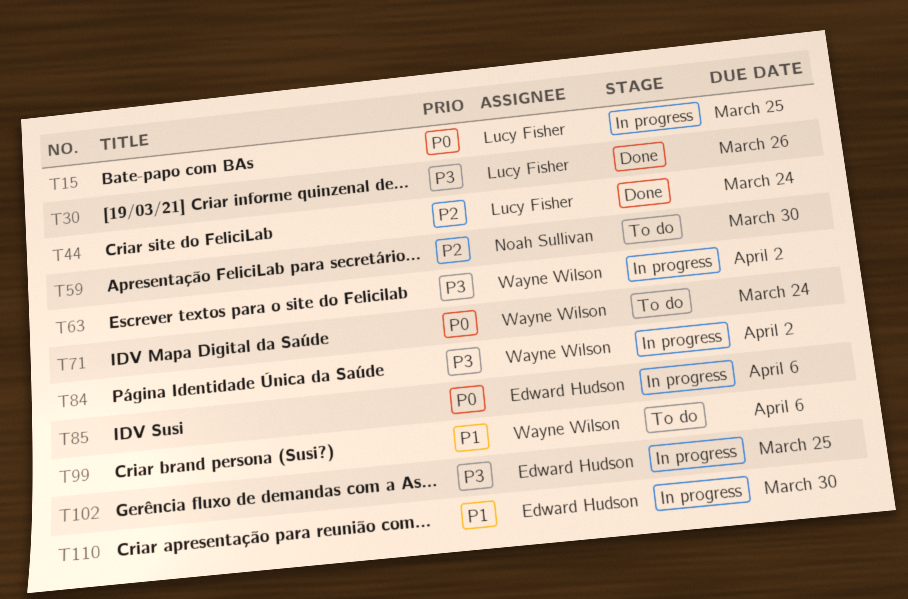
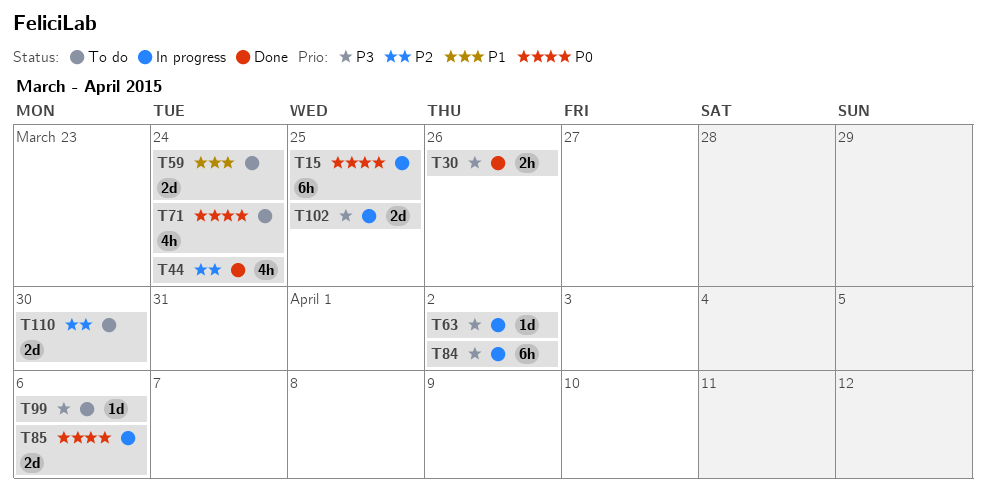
T59, priority: P2 -> P1
T59, due: Mar 30 -> Mar 24
T99, priority: P1 -> P3
T110, status: In progress -> To do
T110, priority: P1 -> P2

